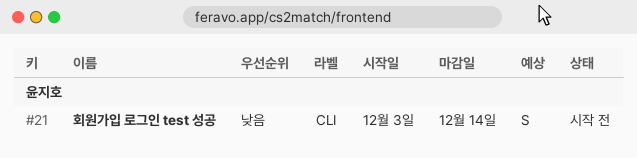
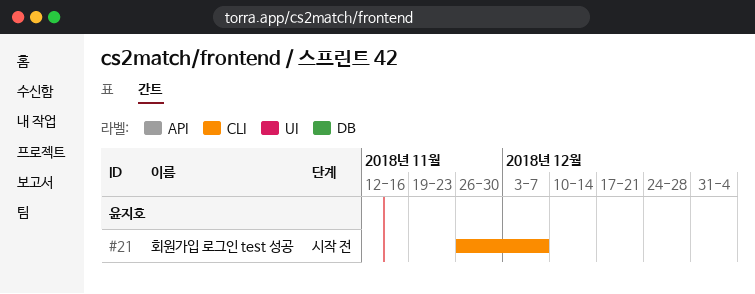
#21, start: Dec 3 -> Nov 26
#21, due: Dec 14 -> Dec 7

